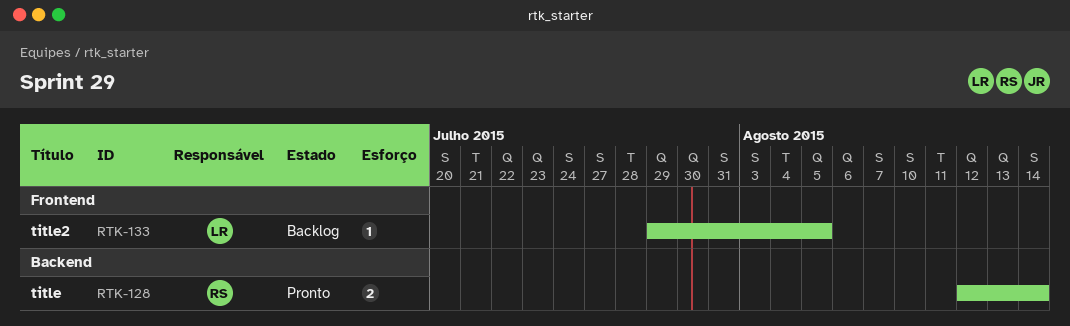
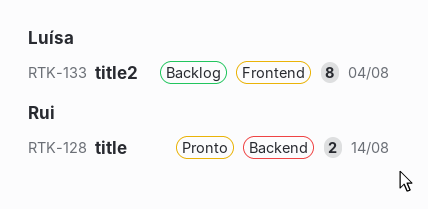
RTK-133, estimate: 1 -> 8
RTK-133, due: Aug 5 -> Aug 4

